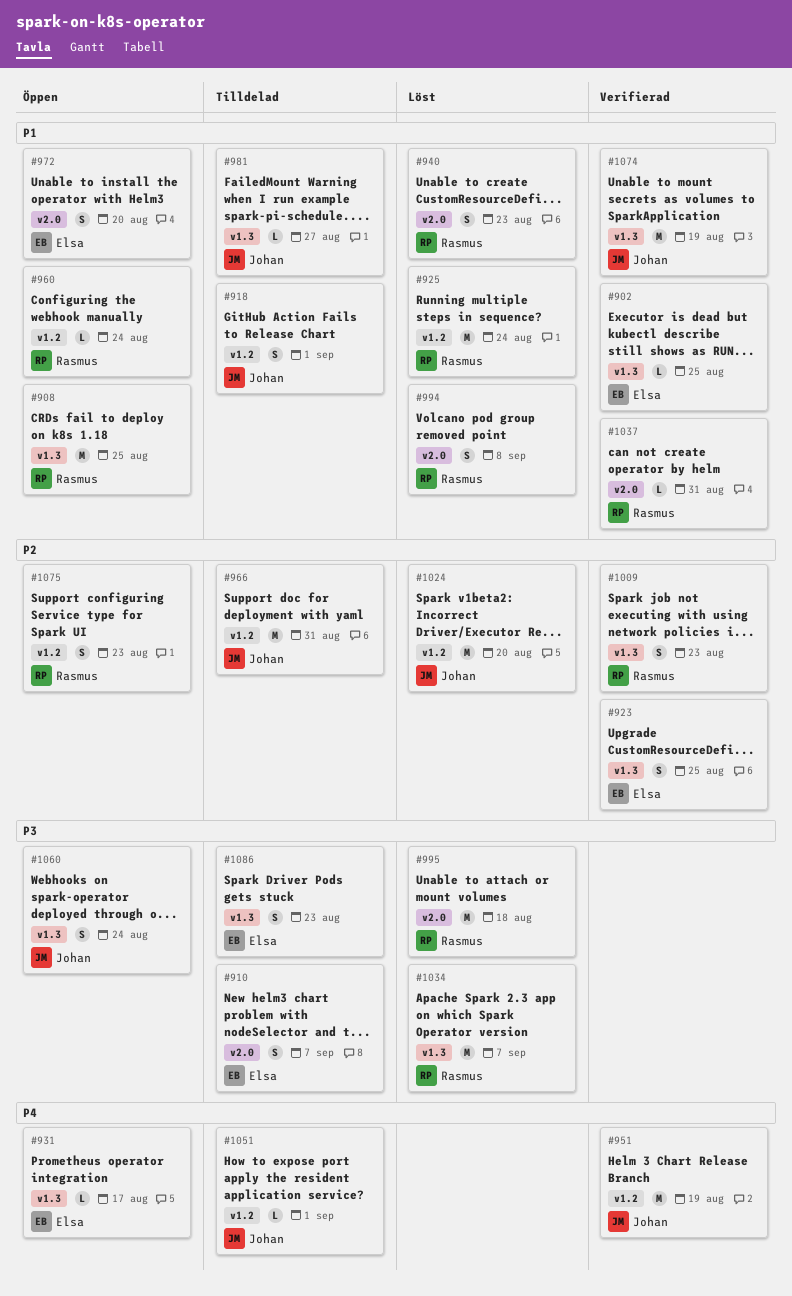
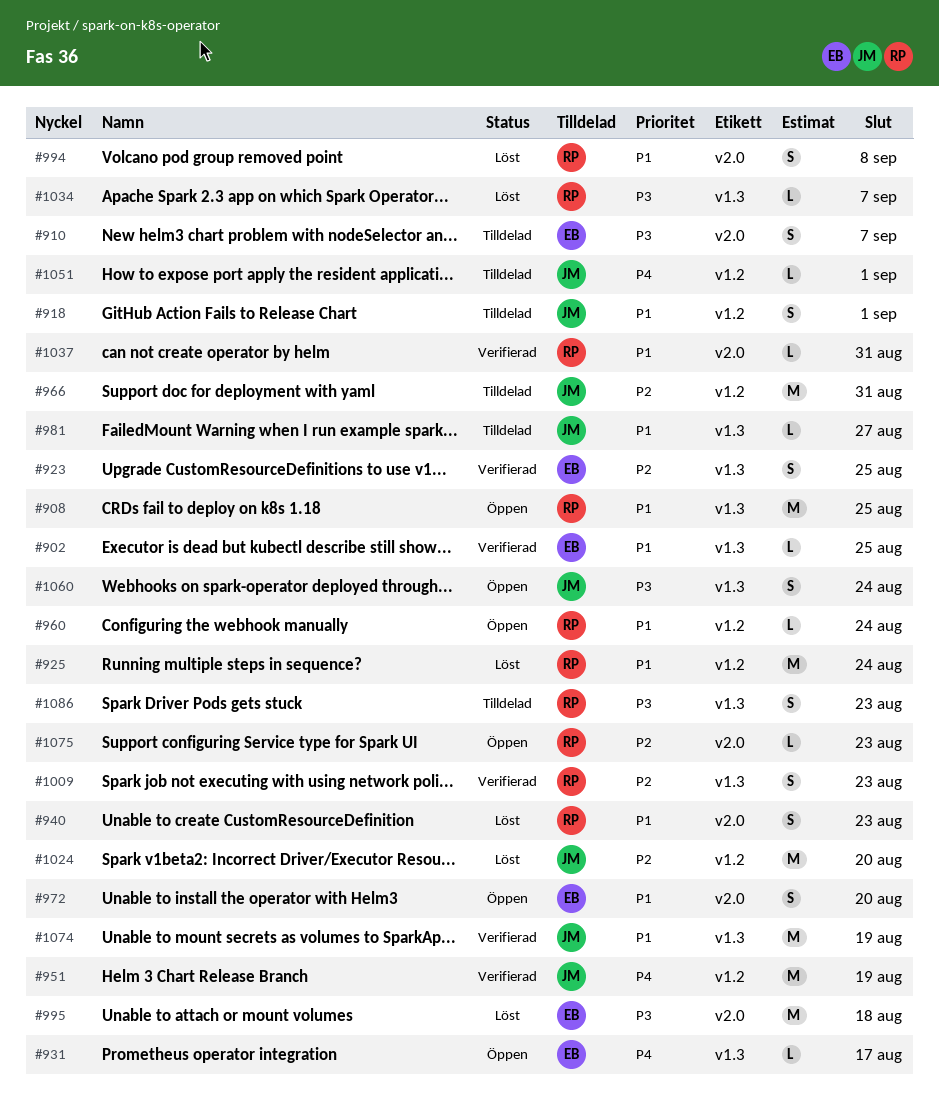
#995, owner: Rasmus -> Elsa
#1034, estimate: M -> L
#1075, label: v1.2 -> v2.0
#1075, estimate: S -> L
#1086, owner: Elsa -> Rasmus

